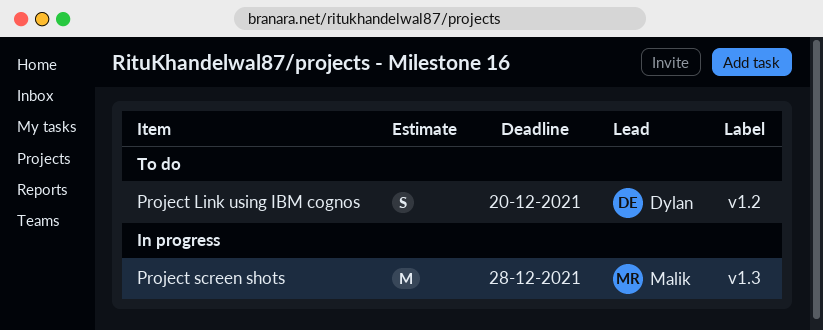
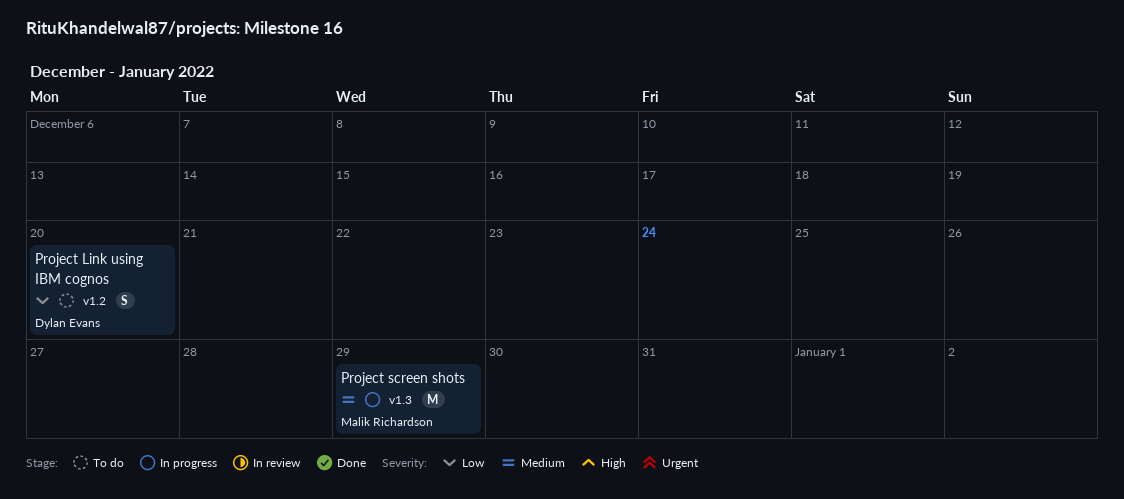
Project screen shots, due: Dec 28 -> Dec 29

